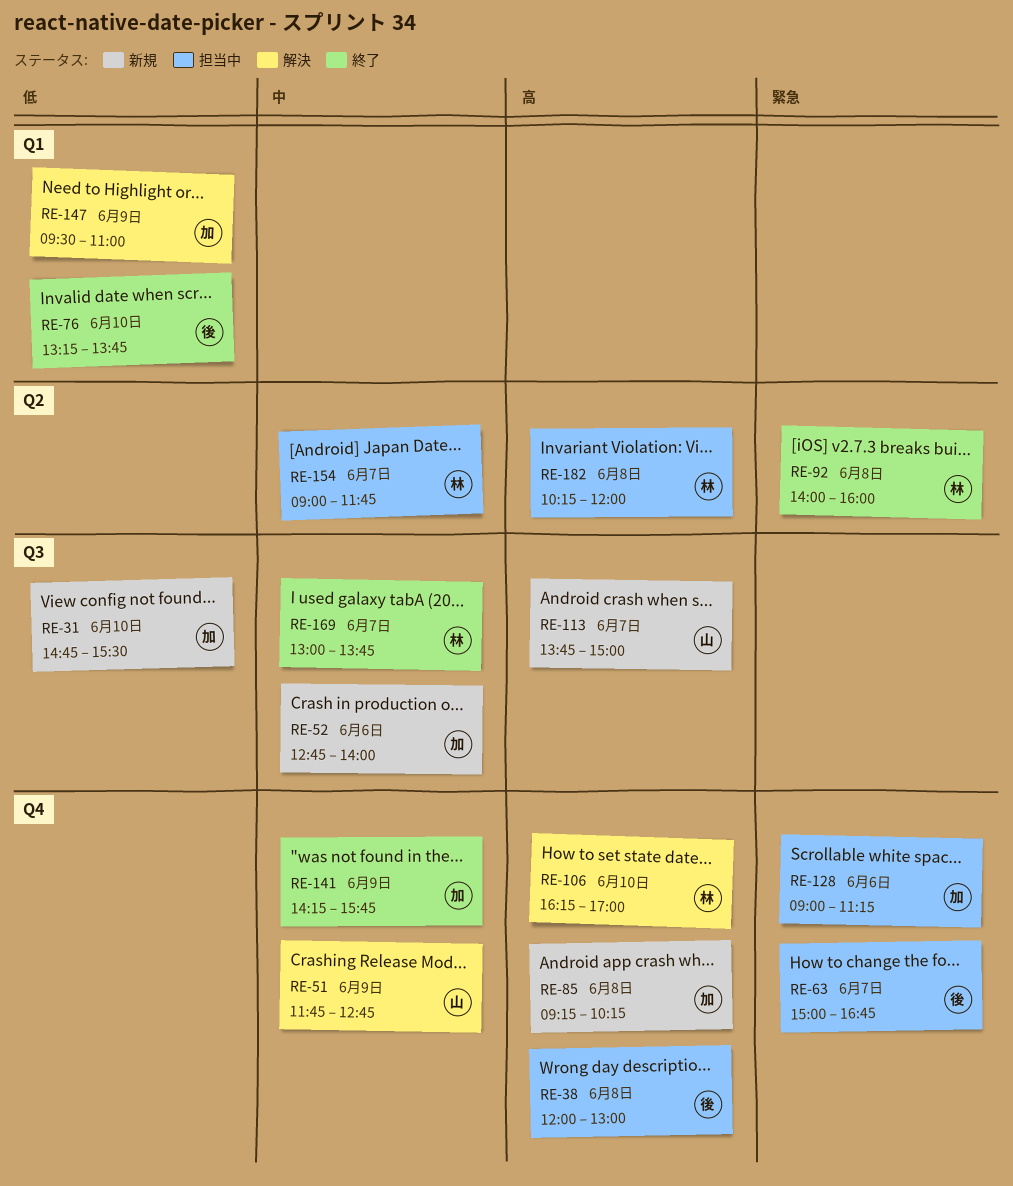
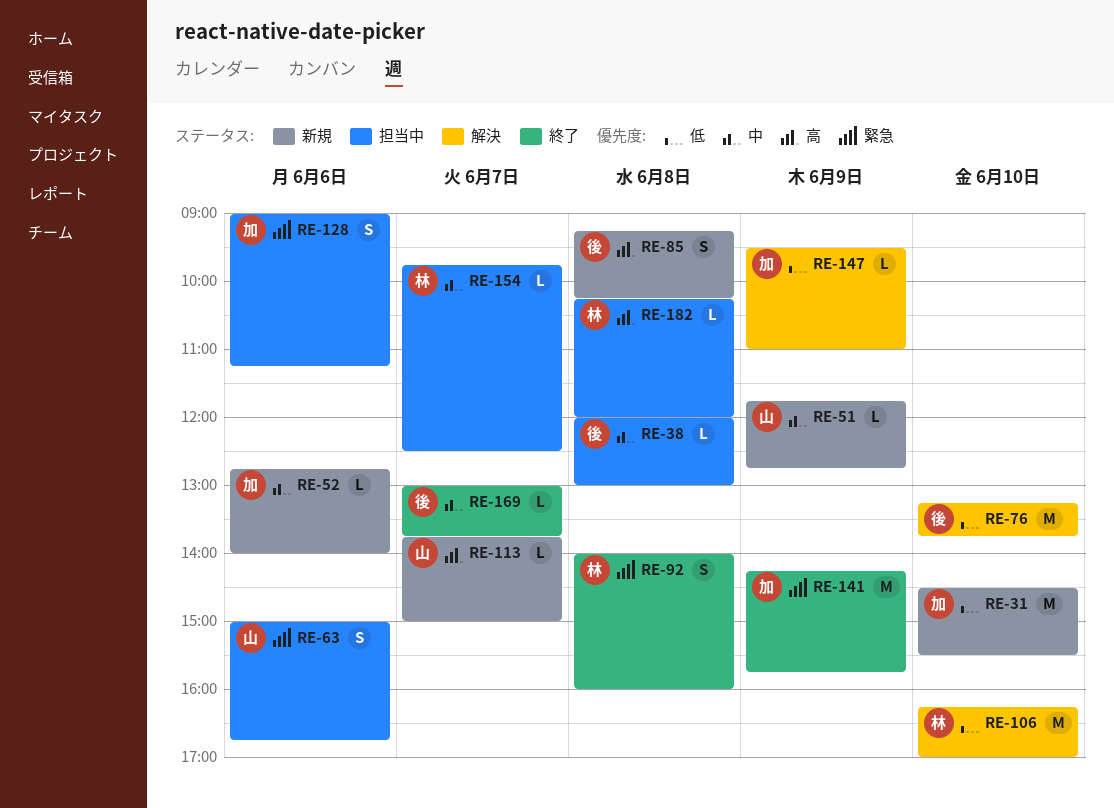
RE-31, begins: 14:45 -> 14:30
RE-38, priority: 高 -> 中
RE-51, status: 解決 -> 新規
RE-63, owner: 後 -> 山
RE-63, day: Jun 7 -> Jun 6
RE-76, status: 終了 -> 解決
RE-85, owner: 加 -> 後
RE-106, priority: 高 -> 低
RE-141, priority: 中 -> 緊急
RE-154, begins: 09:00 -> 09:45
RE-154, ends: 11:45 -> 12:30
RE-169, owner: 林 -> 後

